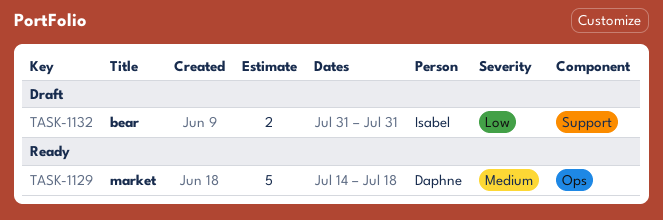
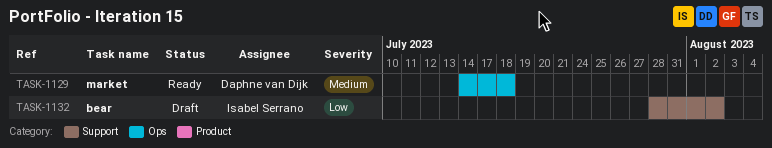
TASK-1132, start: Jul 31 -> Jul 28
TASK-1132, due: Jul 31 -> Aug 2

